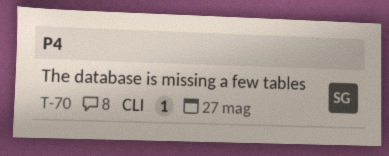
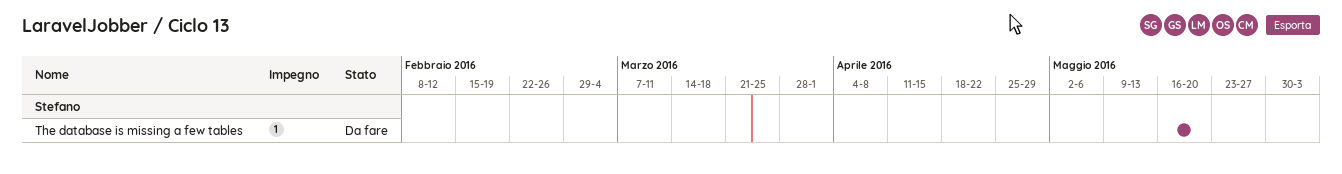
The database is missing a few tables, due: May 27 -> May 20

